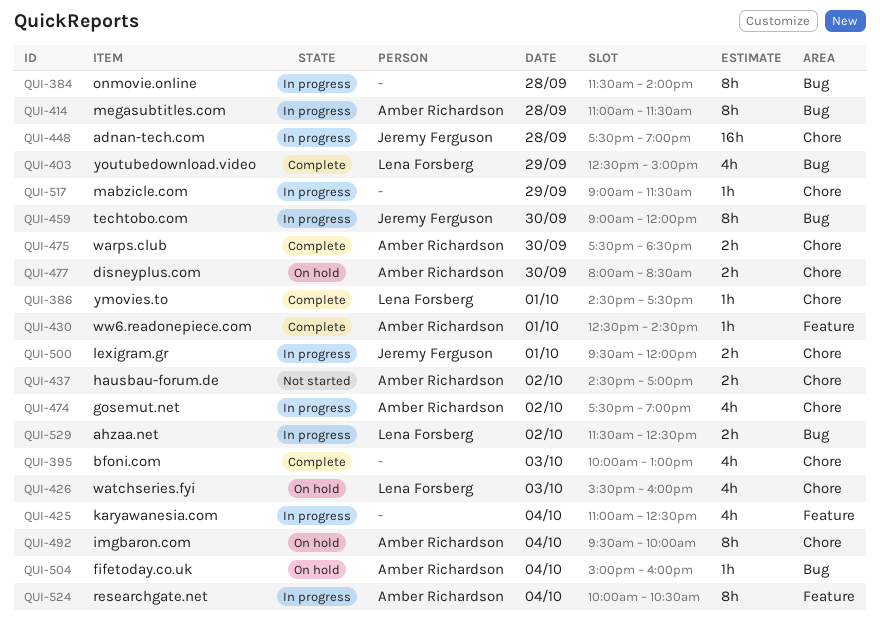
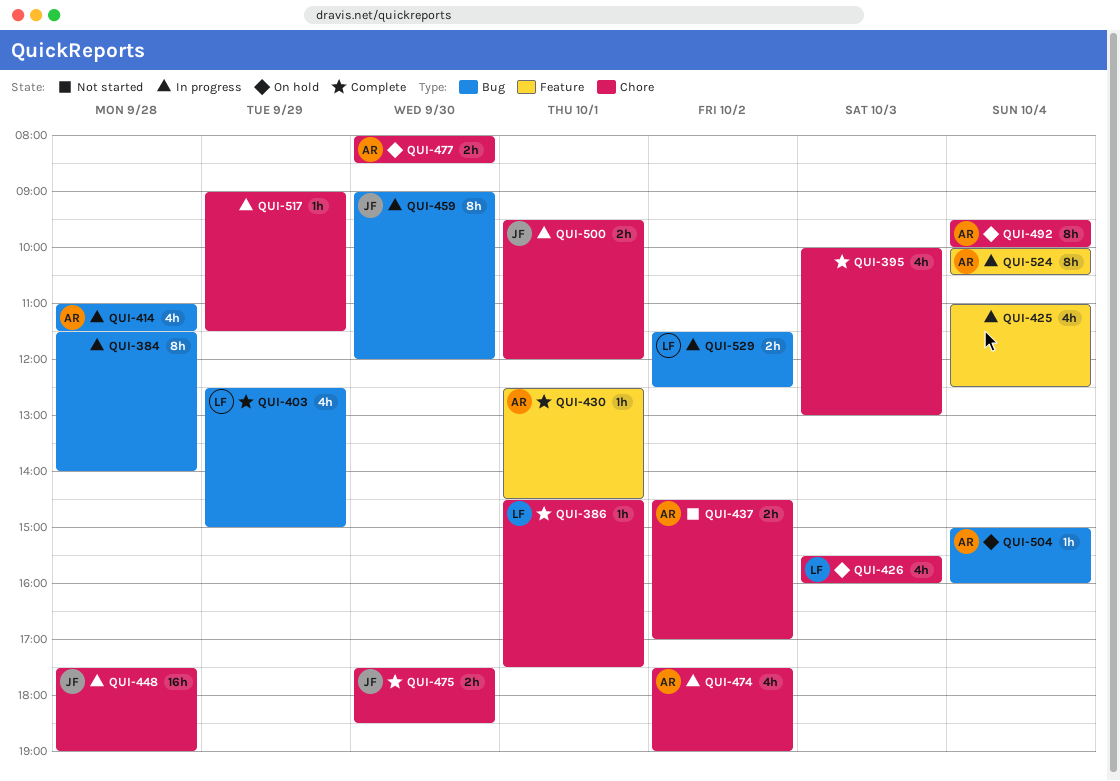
QUI-414, estimate: 8h -> 4h
QUI-475, owner: Amber Richardson -> Jeremy Ferguson

